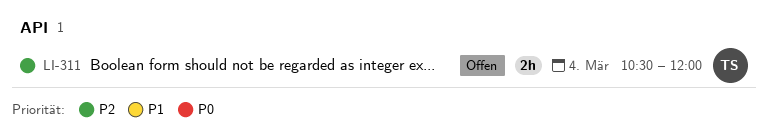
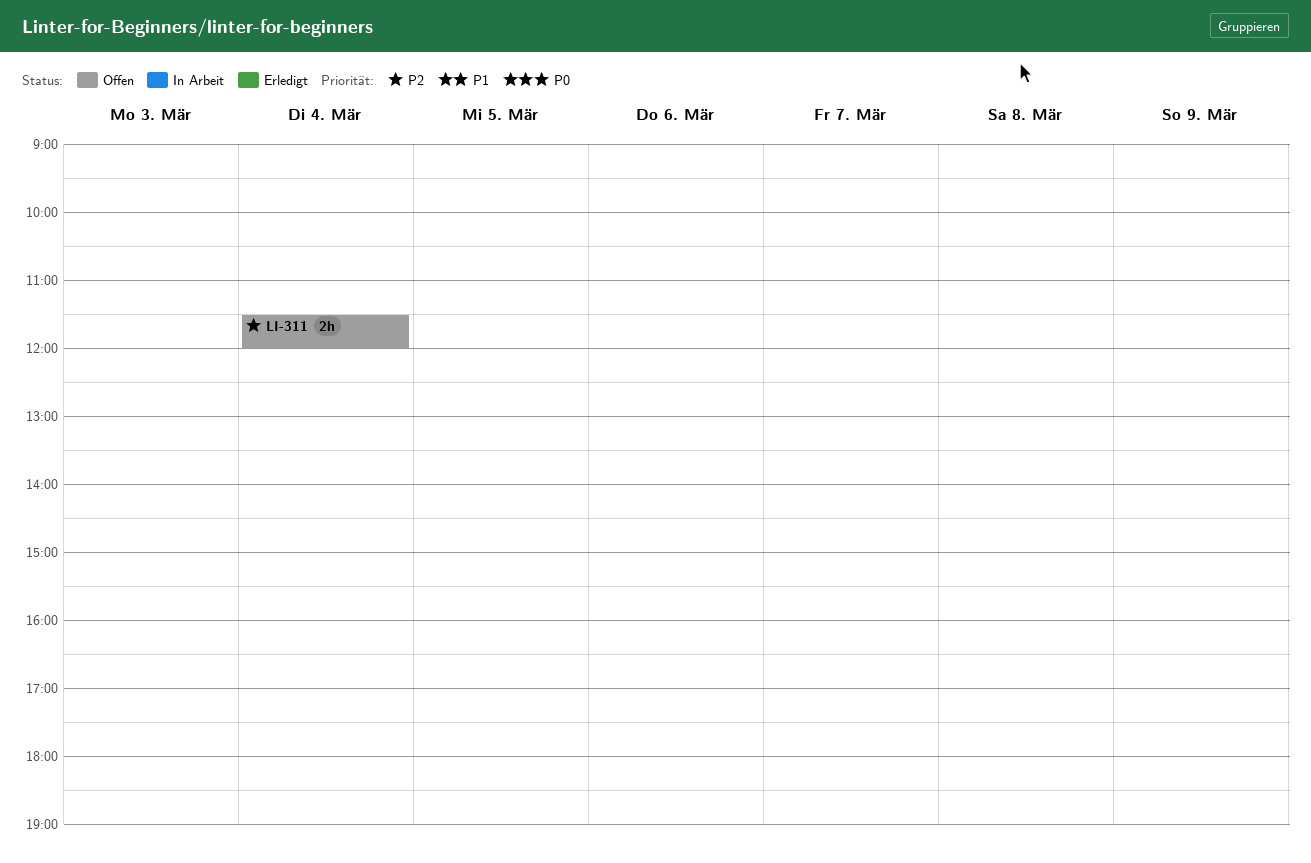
LI-311, begins: 10:30 -> 11:30

